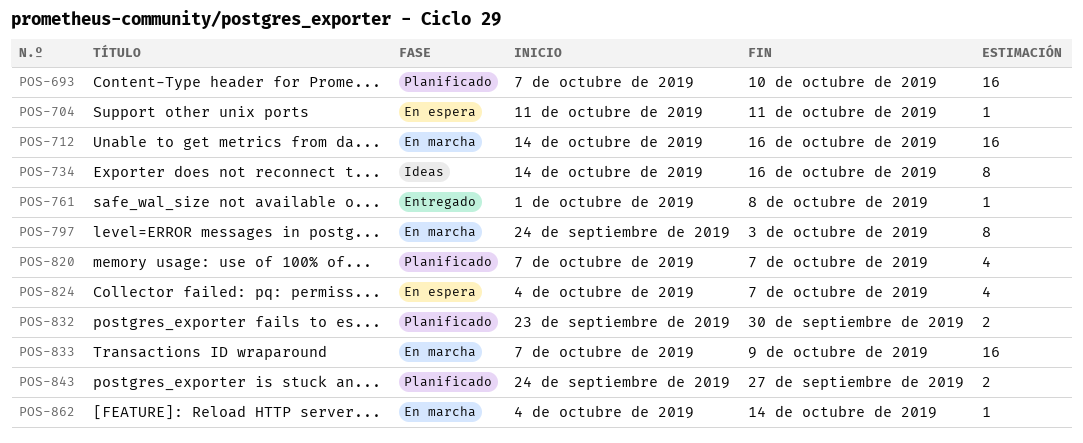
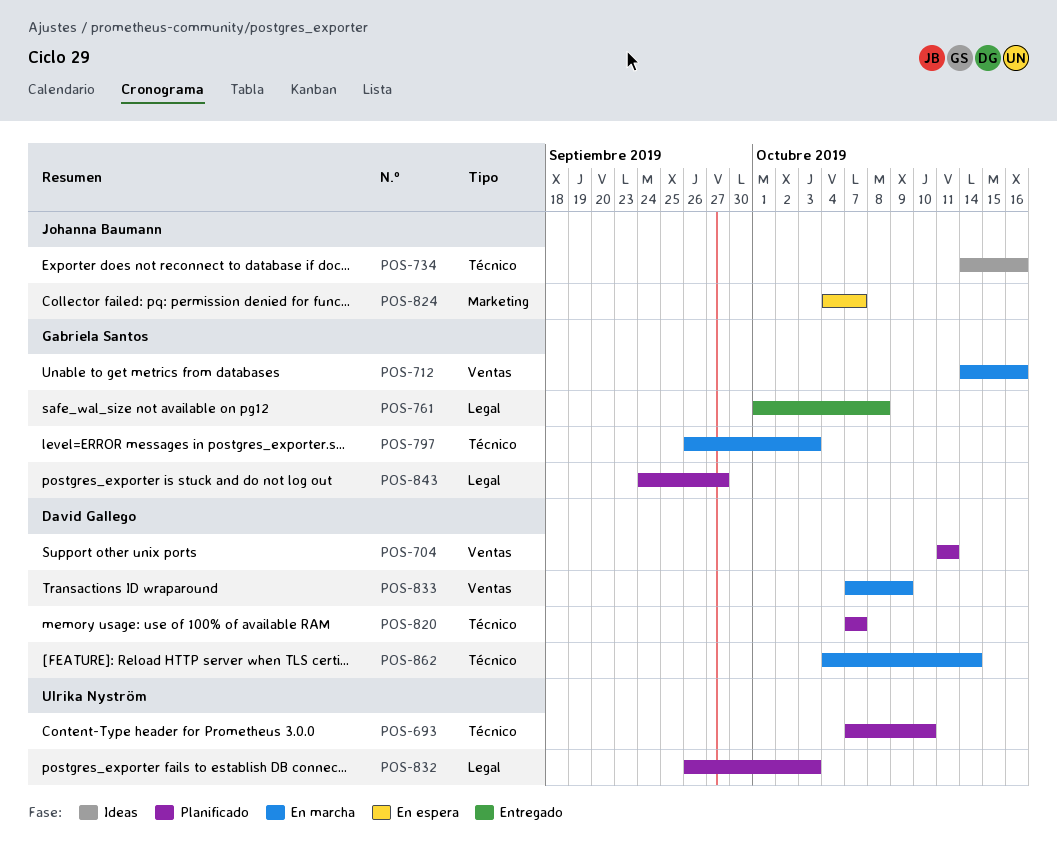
POS-704, status: En espera -> Planificado
POS-797, start: Sep 24 -> Sep 26
POS-832, start: Sep 23 -> Sep 26
POS-832, due: Sep 30 -> Oct 3

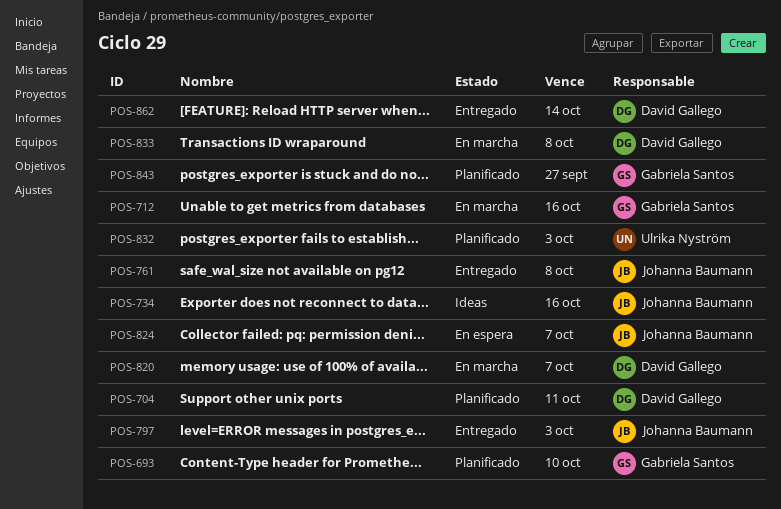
POS-693, owner: Ulrika Nyström -> Gabriela Santos
POS-761, owner: Gabriela Santos -> Johanna Baumann
POS-797, status: En marcha -> Entregado
POS-797, owner: Gabriela Santos -> Johanna Baumann
POS-820, status: Planificado -> En marcha
POS-833, due: Oct 9 -> Oct 8
POS-862, status: En marcha -> Entregado

